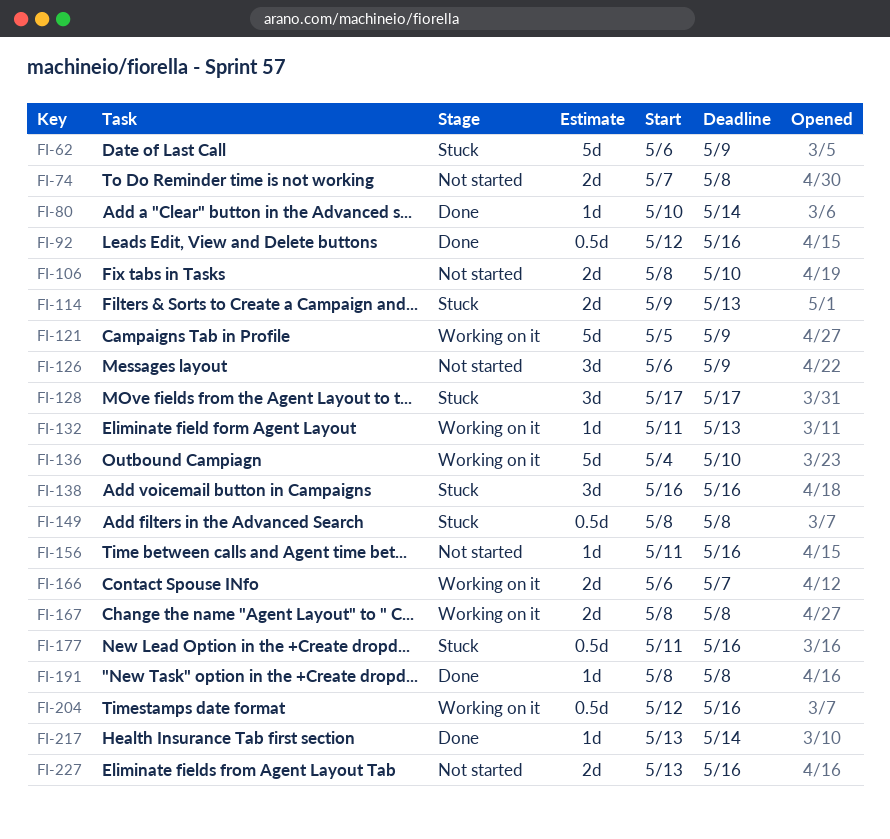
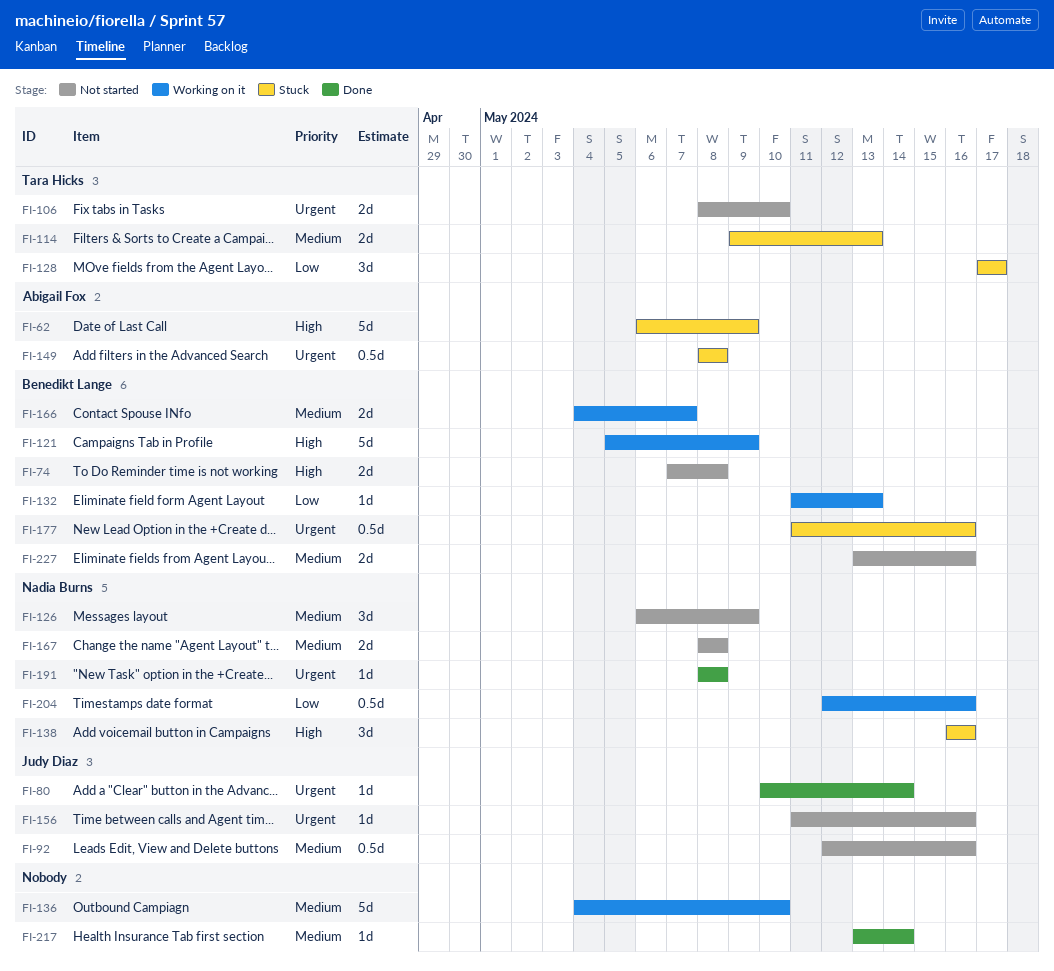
FI-92, status: Done -> Not started
FI-166, start: May 6 -> May 4
FI-167, status: Working on it -> Not started

